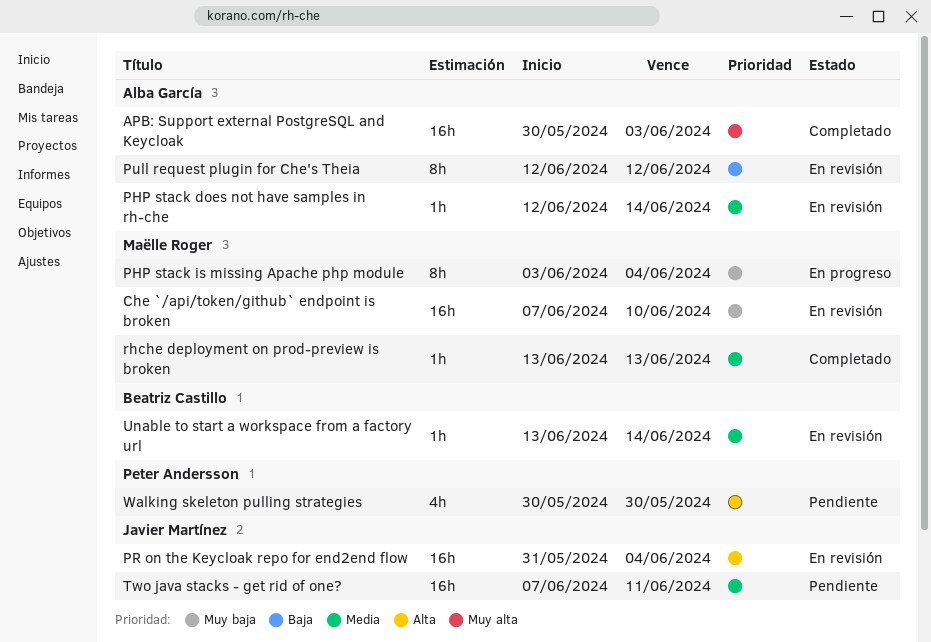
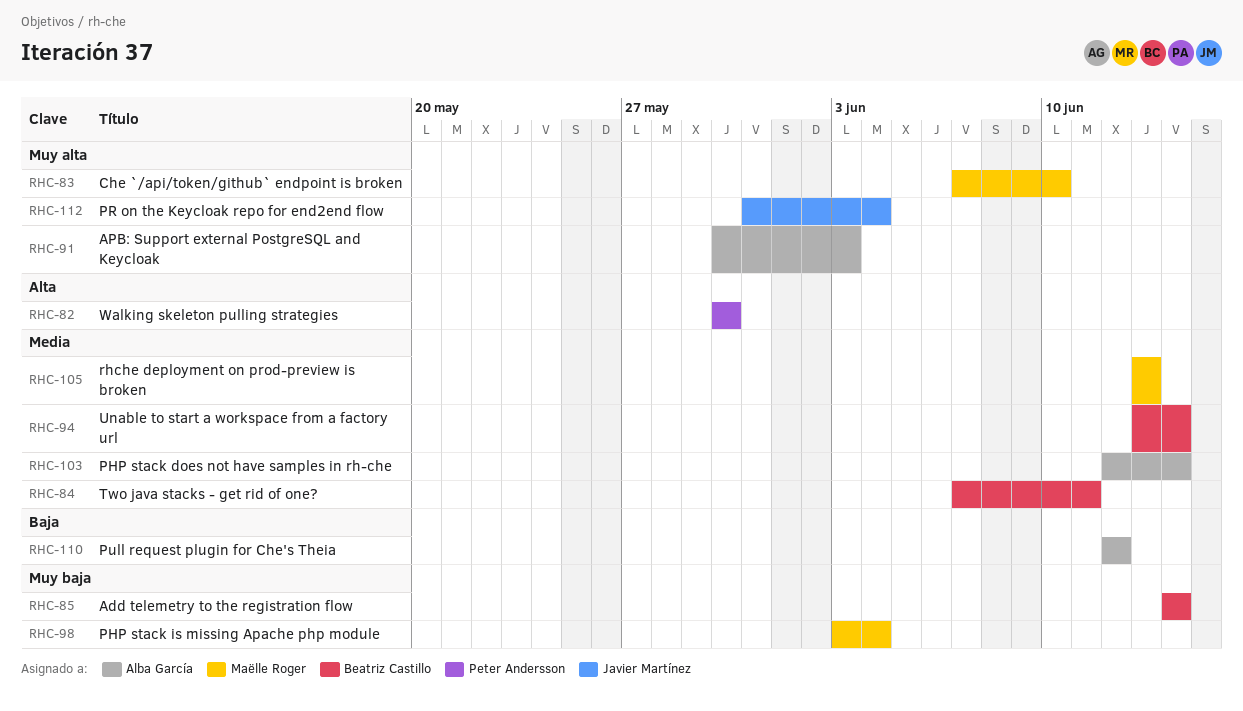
Add telemetry to the registration flow: none -> present
Che `/api/token/github` endpoint is broken, priority: Muy baja -> Muy alta
PR on the Keycloak repo for end2end flow, priority: Alta -> Muy alta
Two java stacks - get rid of one?, owner: Javier Martínez -> Beatriz Castillo

